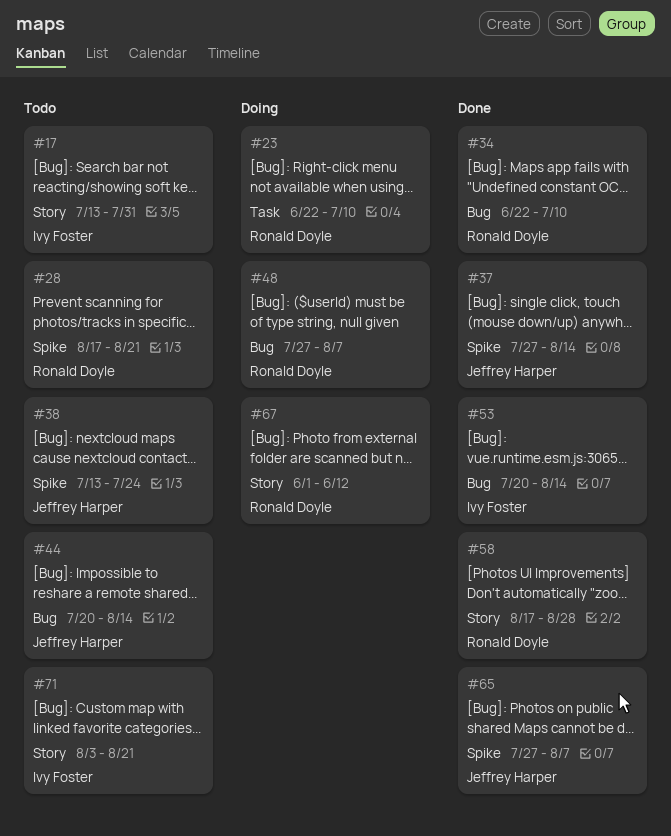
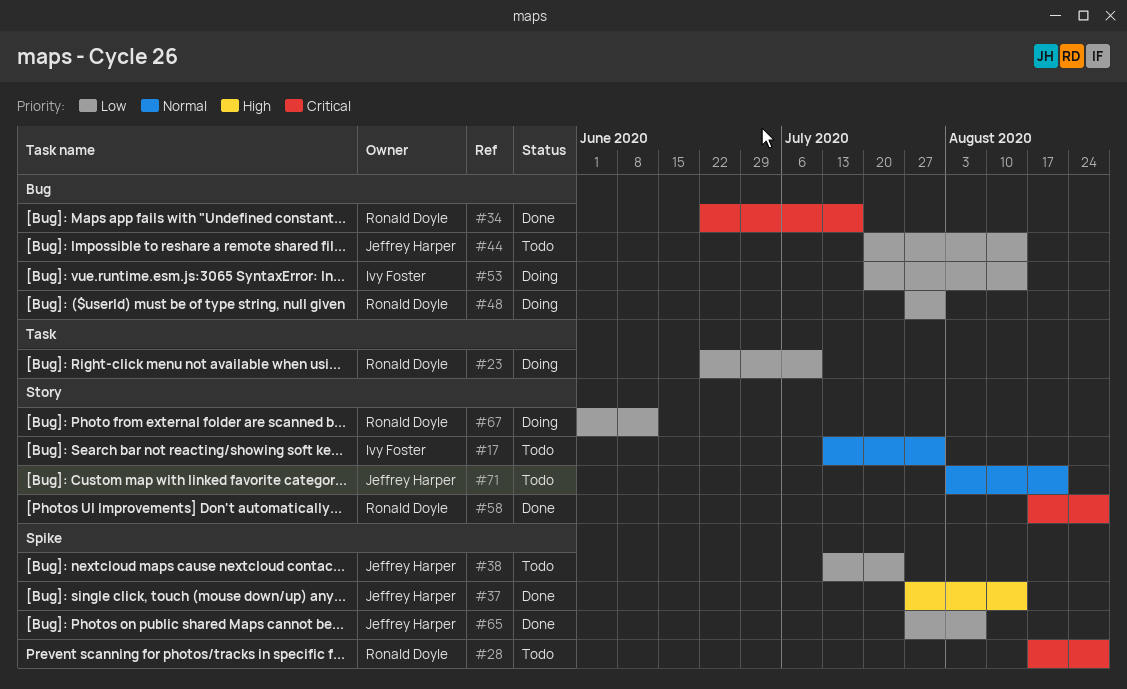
#28, due: Aug 21 -> Aug 28
#34, due: Jul 10 -> Jul 17
#48, due: Aug 7 -> Jul 31
#53, status: Done -> Doing
#71, owner: Ivy Foster -> Jeffrey Harper

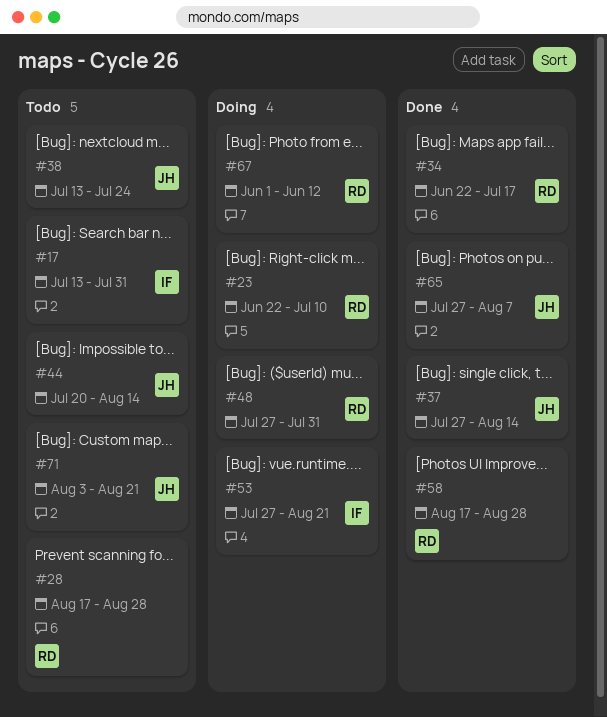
#53, start: Jul 20 -> Jul 27
#53, due: Aug 14 -> Aug 21

